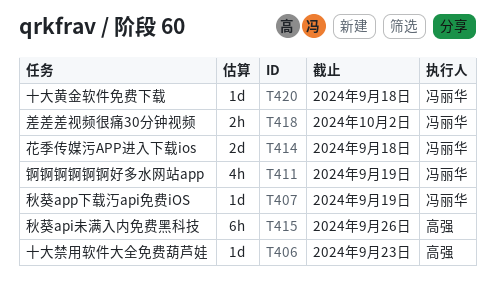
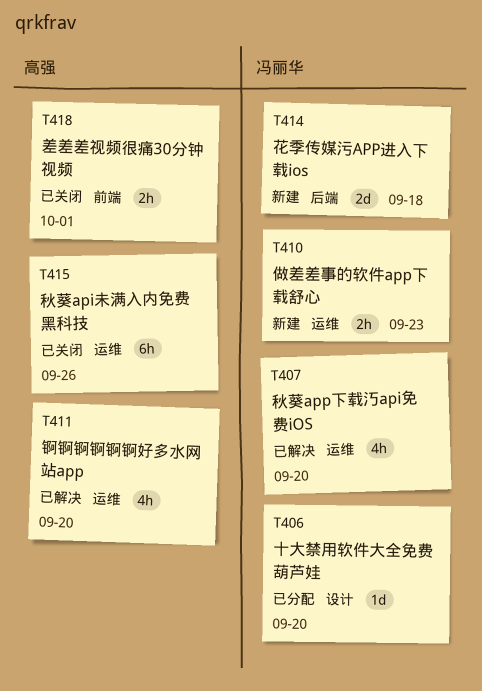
T406, owner: 高强 -> 冯丽华
T406, due: Sep 23 -> Sep 20
T407, estimate: 1d -> 4h
T407, due: Sep 19 -> Sep 20
T410: none -> present
T411, owner: 冯丽华 -> 高强
T411, due: Sep 19 -> Sep 20
T418, owner: 冯丽华 -> 高强
T418, due: Oct 2 -> Oct 1
T420: present -> none

